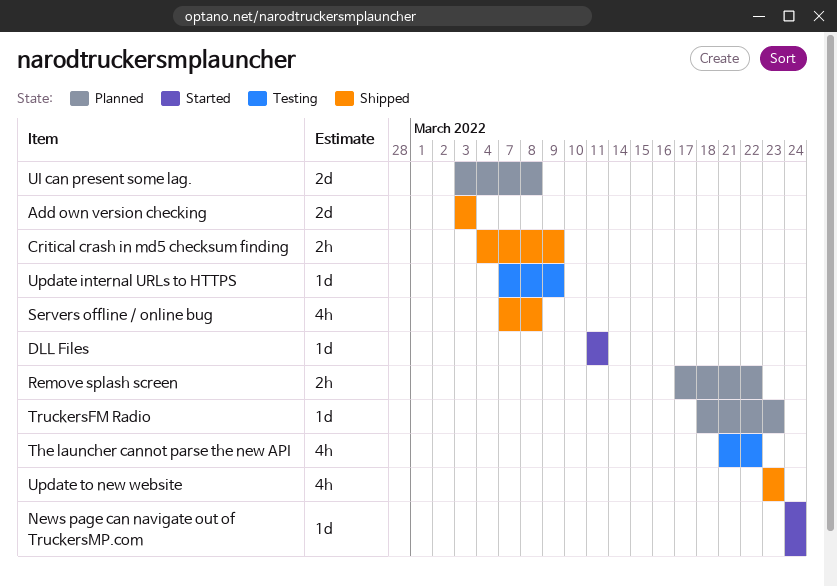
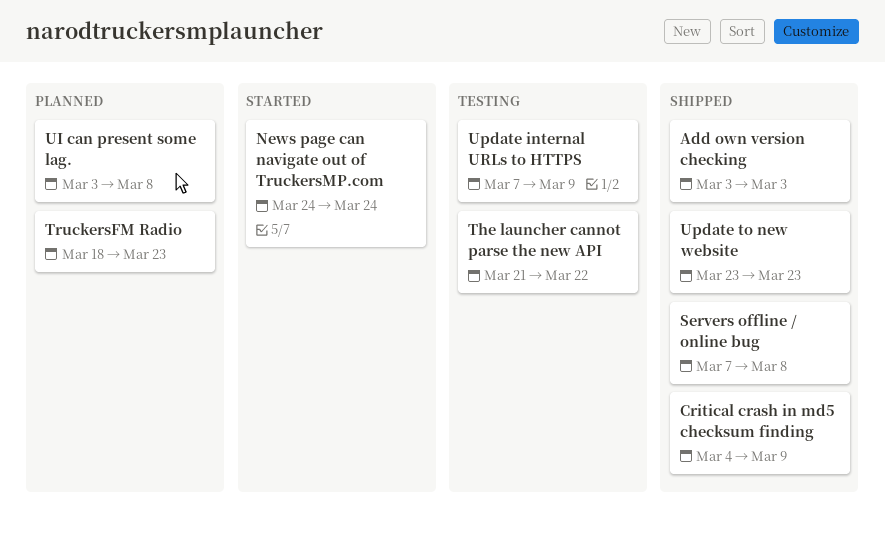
DLL Files: present -> none
Remove splash screen: present -> none

